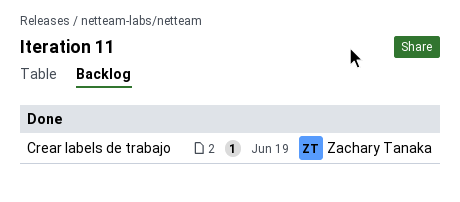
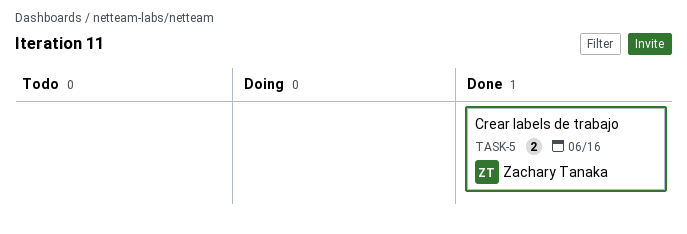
Crear labels de trabajo, estimate: 1 -> 2
Crear labels de trabajo, due: Jun 19 -> Jun 16

